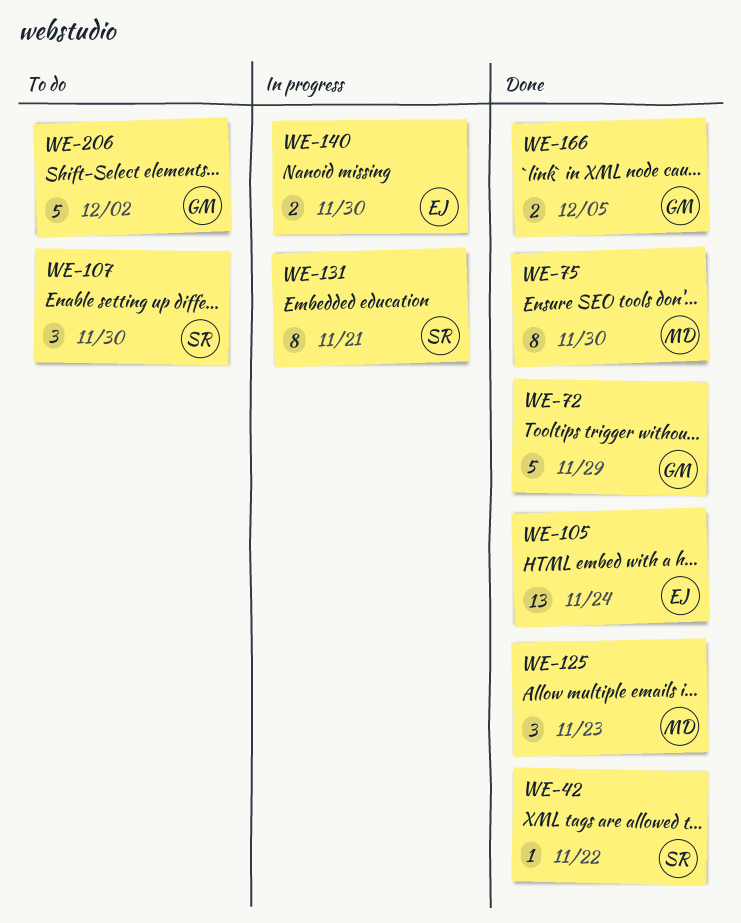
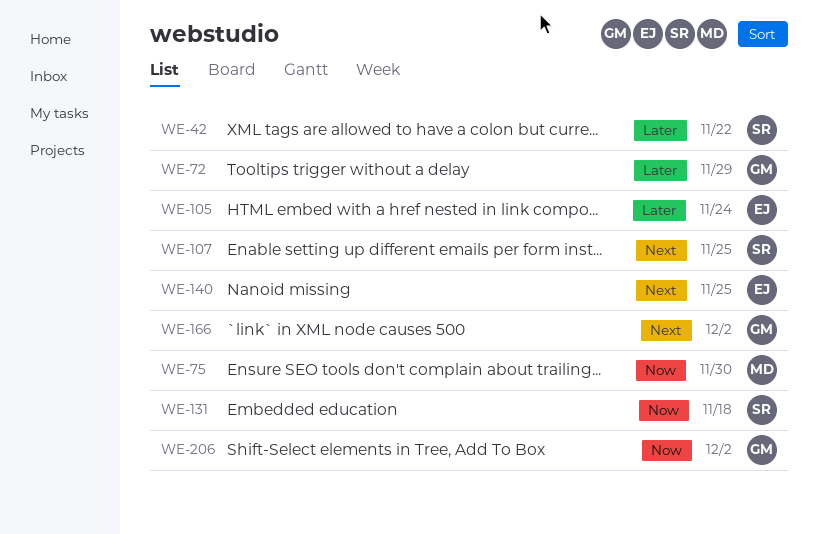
WE-107, due: Nov 30 -> Nov 25
WE-125: present -> none
WE-131, due: Nov 21 -> Nov 18
WE-140, due: Nov 30 -> Nov 25
WE-166, due: Dec 5 -> Dec 2

